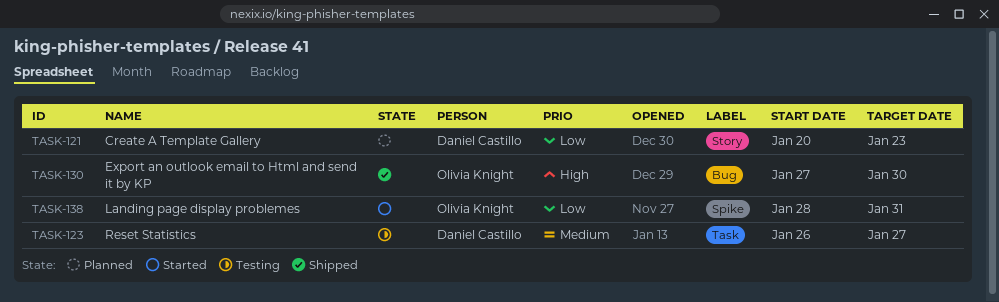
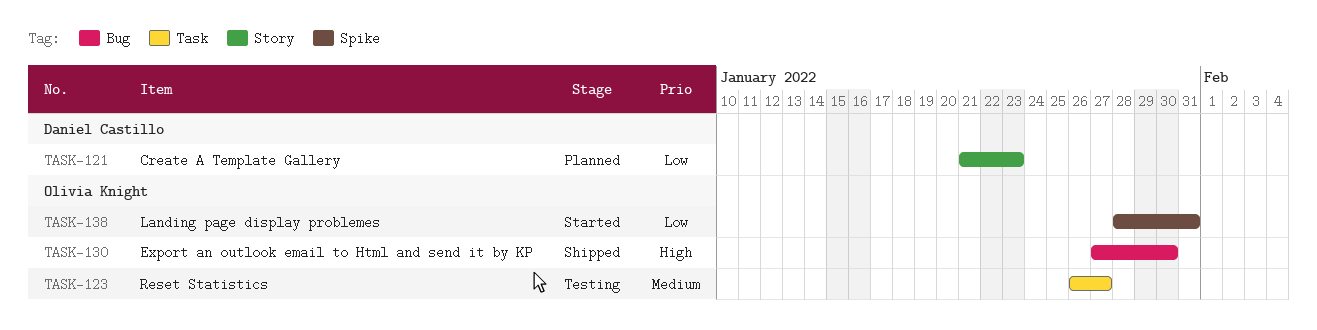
TASK-121, start: Jan 20 -> Jan 21
TASK-123, owner: Daniel Castillo -> Olivia Knight

